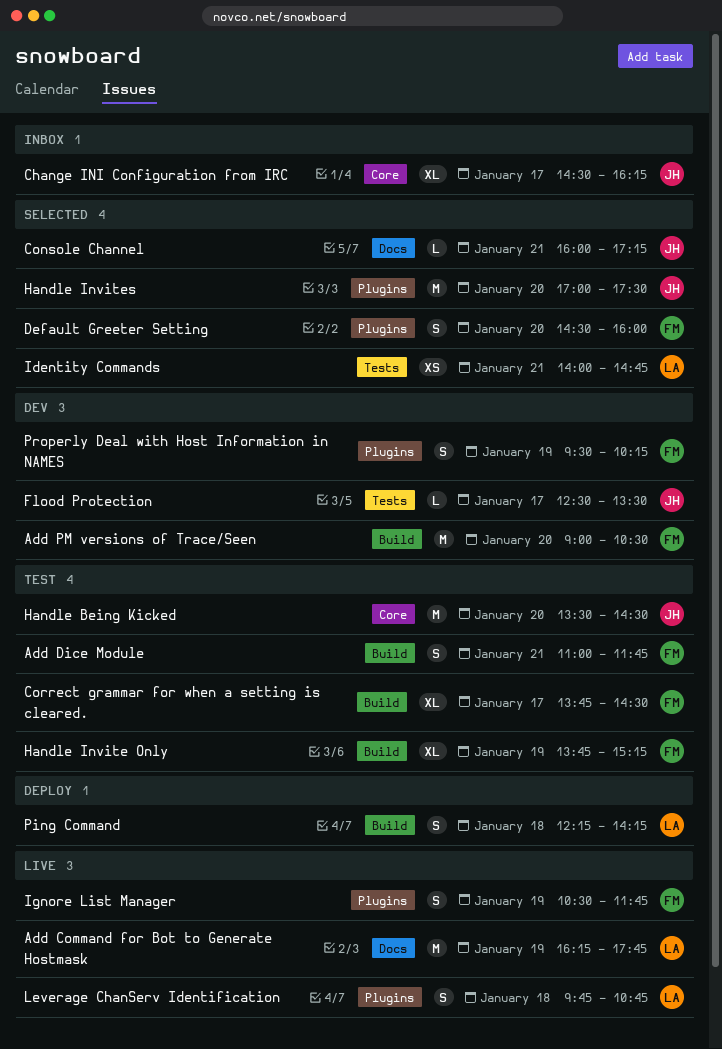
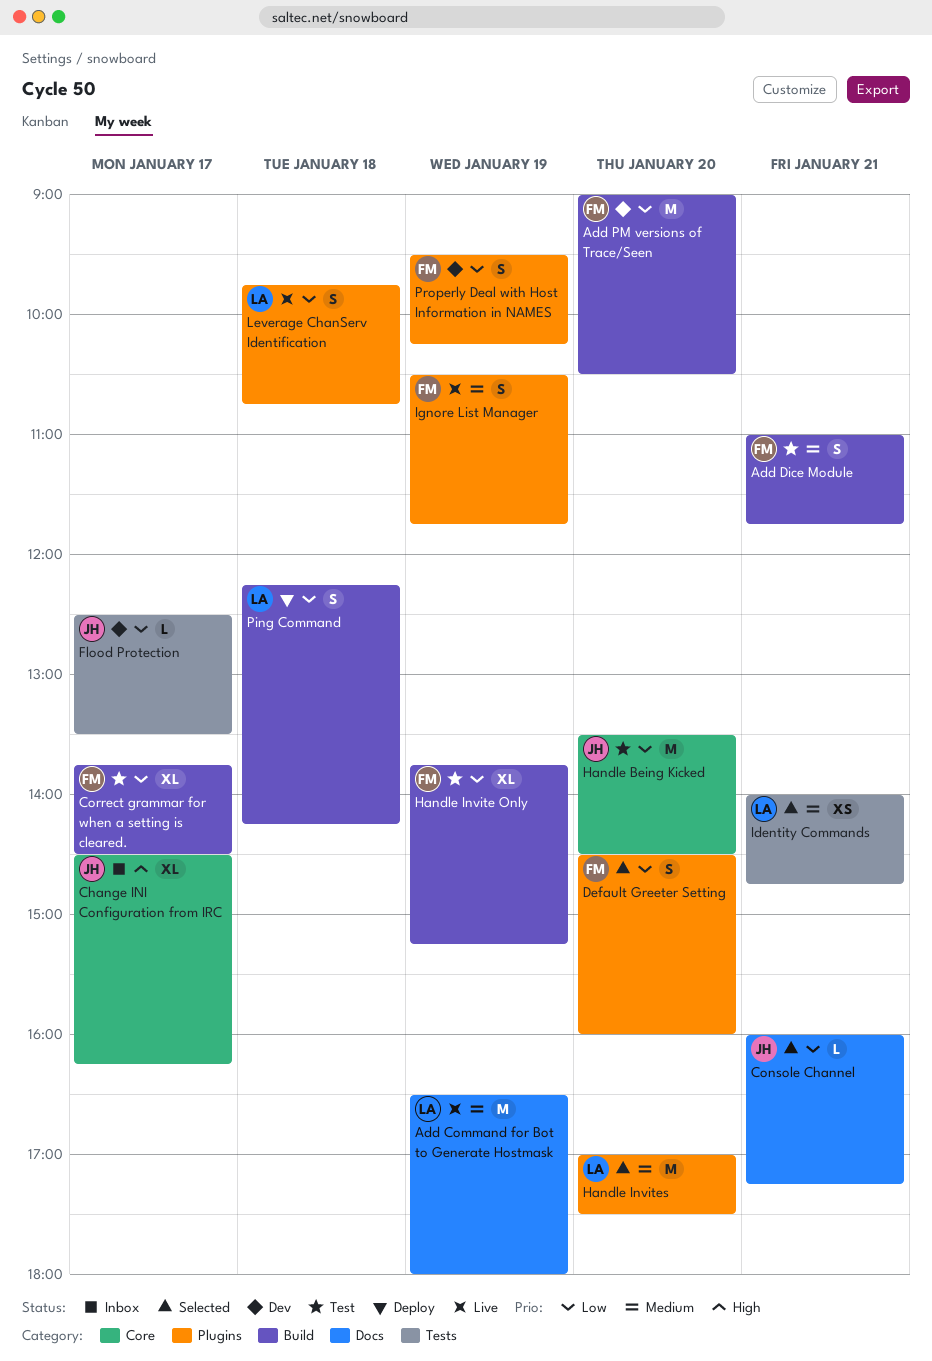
Add Command for Bot to Generate Hostmask, begins: 16:15 -> 16:30
Add Command for Bot to Generate Hostmask, ends: 17:45 -> 18:00
Handle Invites, owner: JH -> LA

